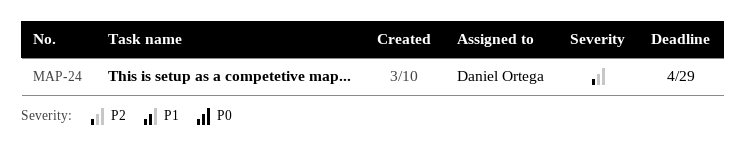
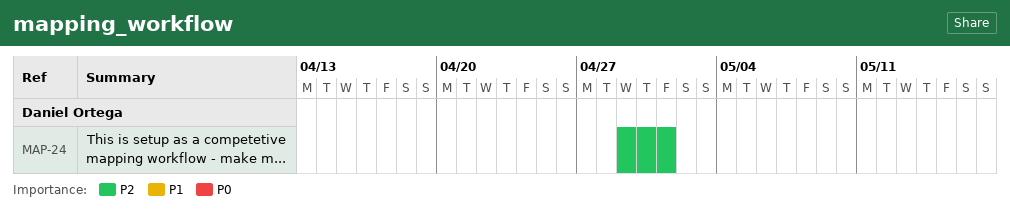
MAP-24, due: Apr 29 -> May 1

